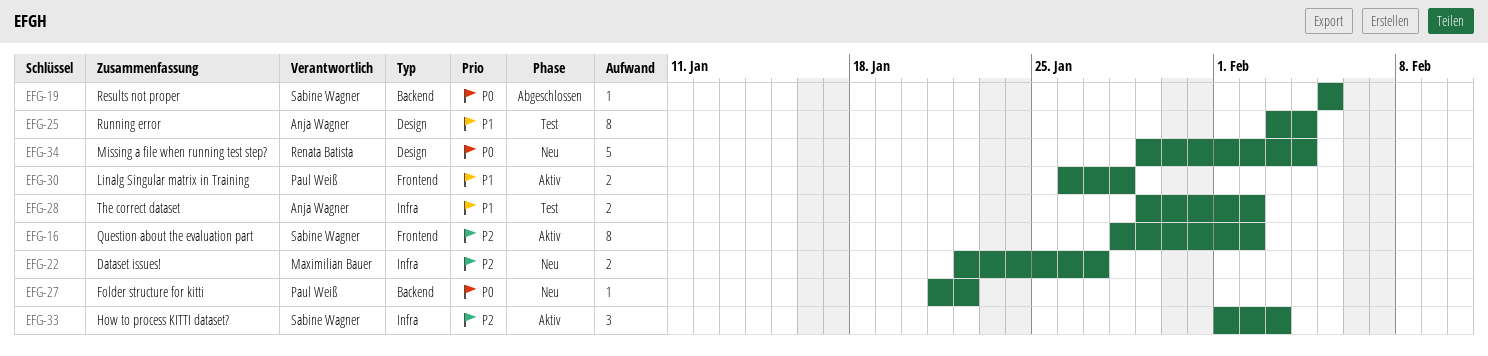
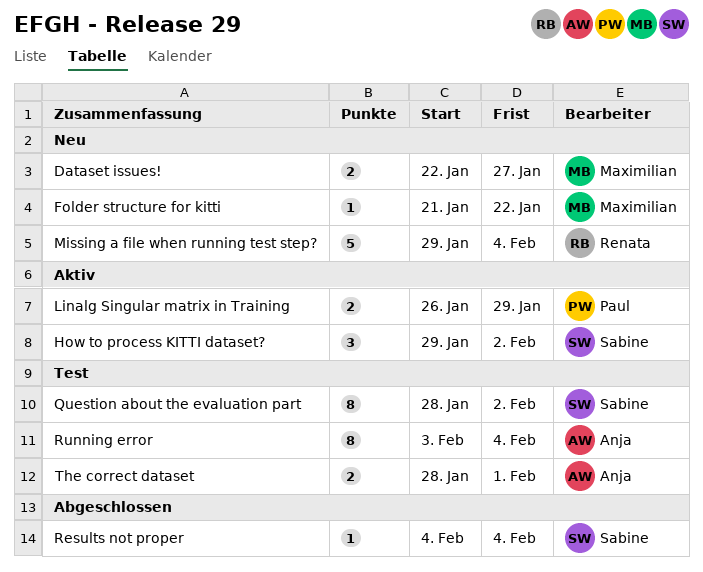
Folder structure for kitti, owner: Paul Weiß -> Maximilian Bauer
How to process KITTI dataset?, start: Feb 1 -> Jan 29
How to process KITTI dataset?, due: Feb 3 -> Feb 2
Linalg Singular matrix in Training, due: Jan 28 -> Jan 29
Question about the evaluation part, status: Aktiv -> Test
Results not proper, start: Feb 5 -> Feb 4
Results not proper, due: Feb 5 -> Feb 4
The correct dataset, start: Jan 29 -> Jan 28
The correct dataset, due: Feb 2 -> Feb 1

